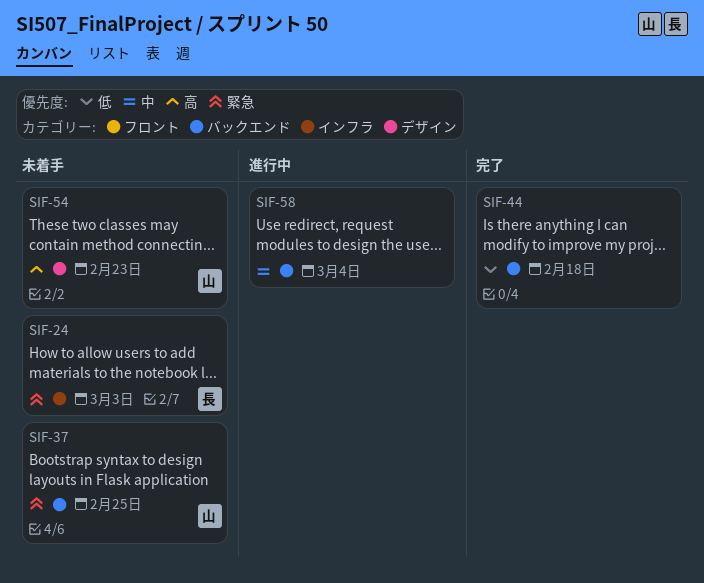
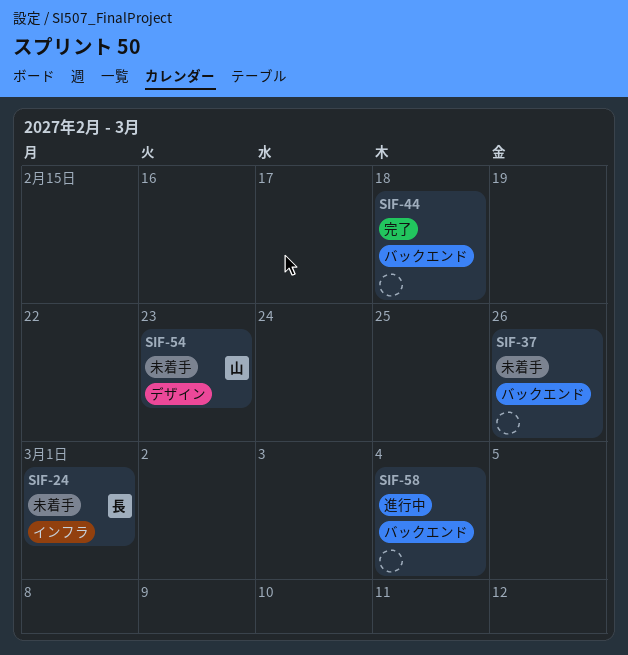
SIF-24, due: Mar 3 -> Mar 1
SIF-37, owner: 山 -> none
SIF-37, due: Feb 25 -> Feb 26

